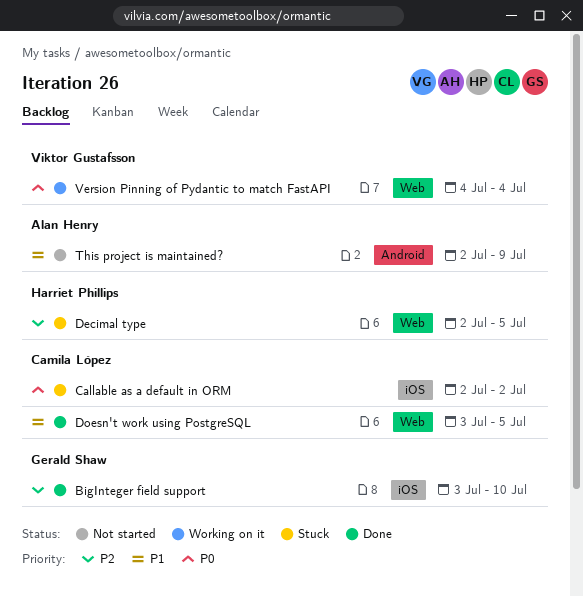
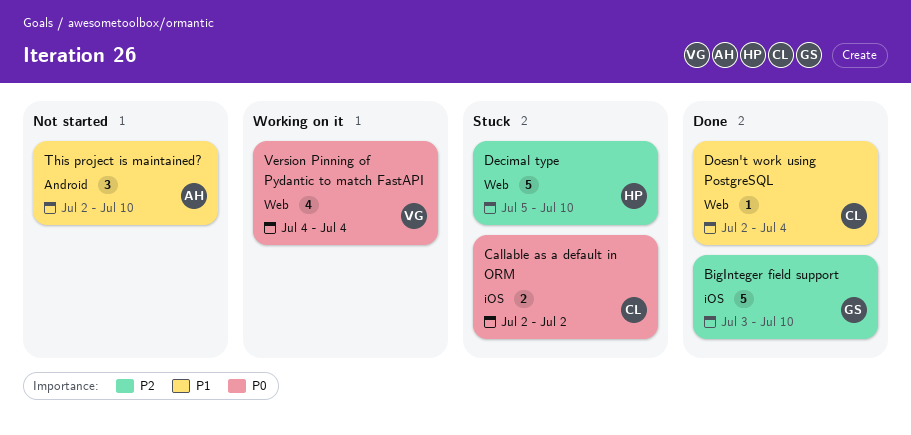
Decimal type, start: Jul 2 -> Jul 5
Decimal type, due: Jul 5 -> Jul 10
Doesn't work using PostgreSQL, start: Jul 3 -> Jul 2
Doesn't work using PostgreSQL, due: Jul 5 -> Jul 4
This project is maintained?, due: Jul 9 -> Jul 10

